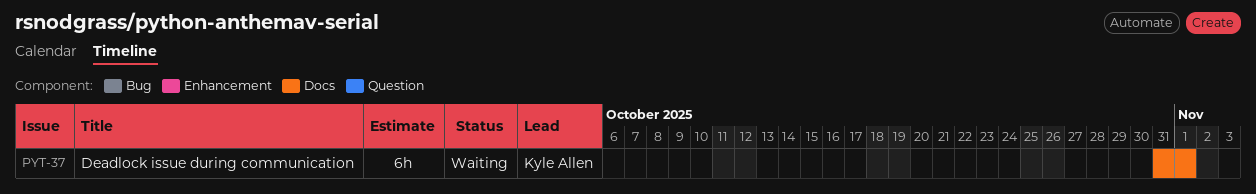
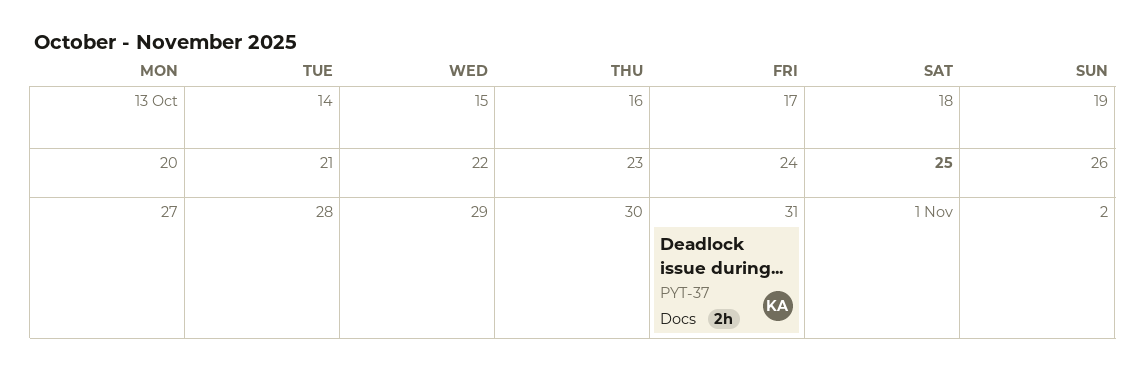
PYT-37, estimate: 6h -> 2h
PYT-37, due: Nov 1 -> Oct 31

